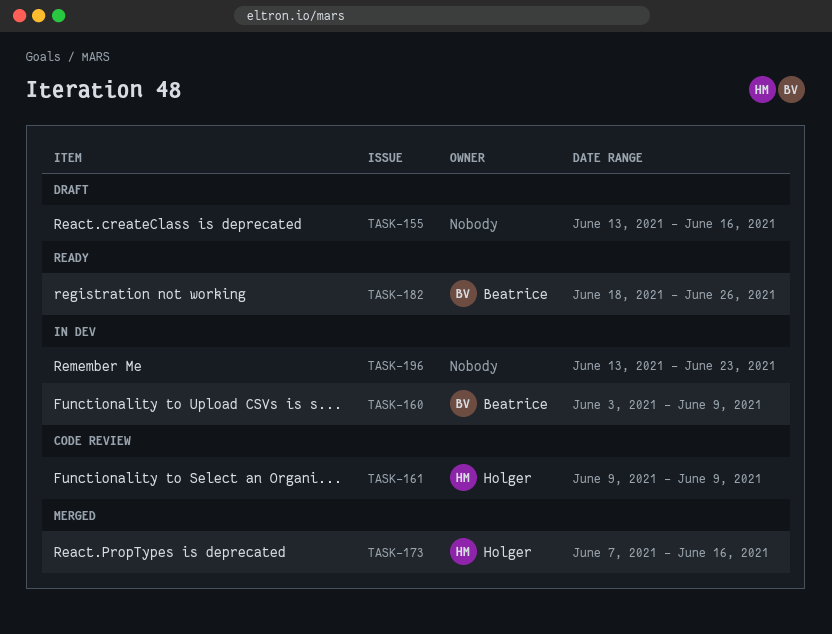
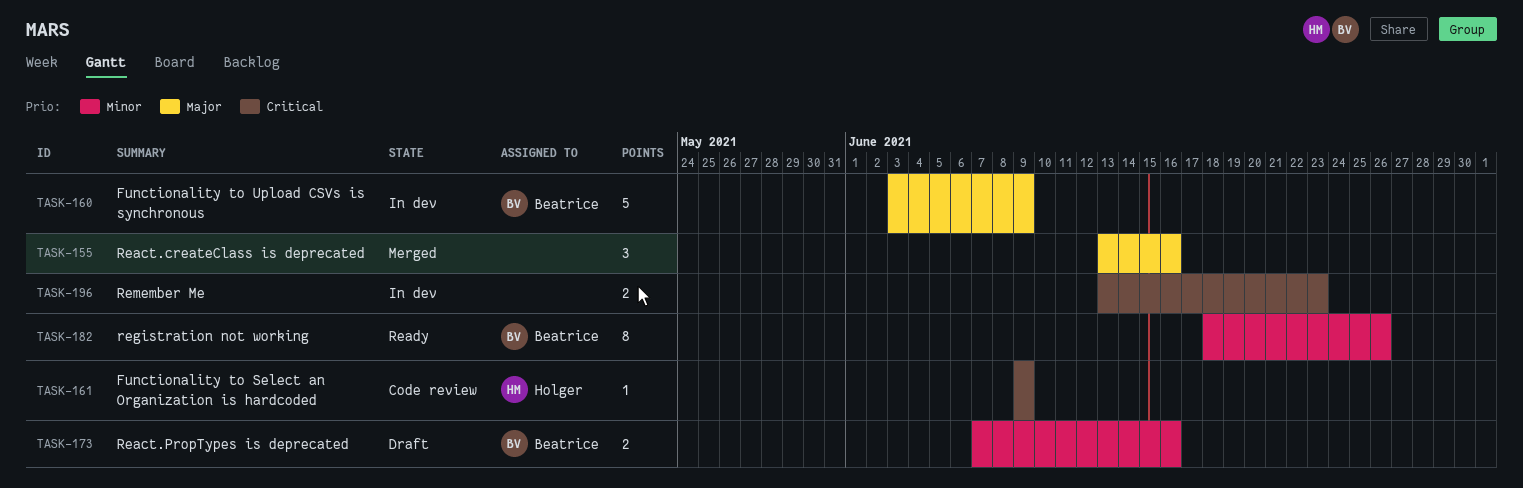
TASK-155, status: Draft -> Merged
TASK-173, status: Merged -> Draft
TASK-173, owner: Holger -> Beatrice

